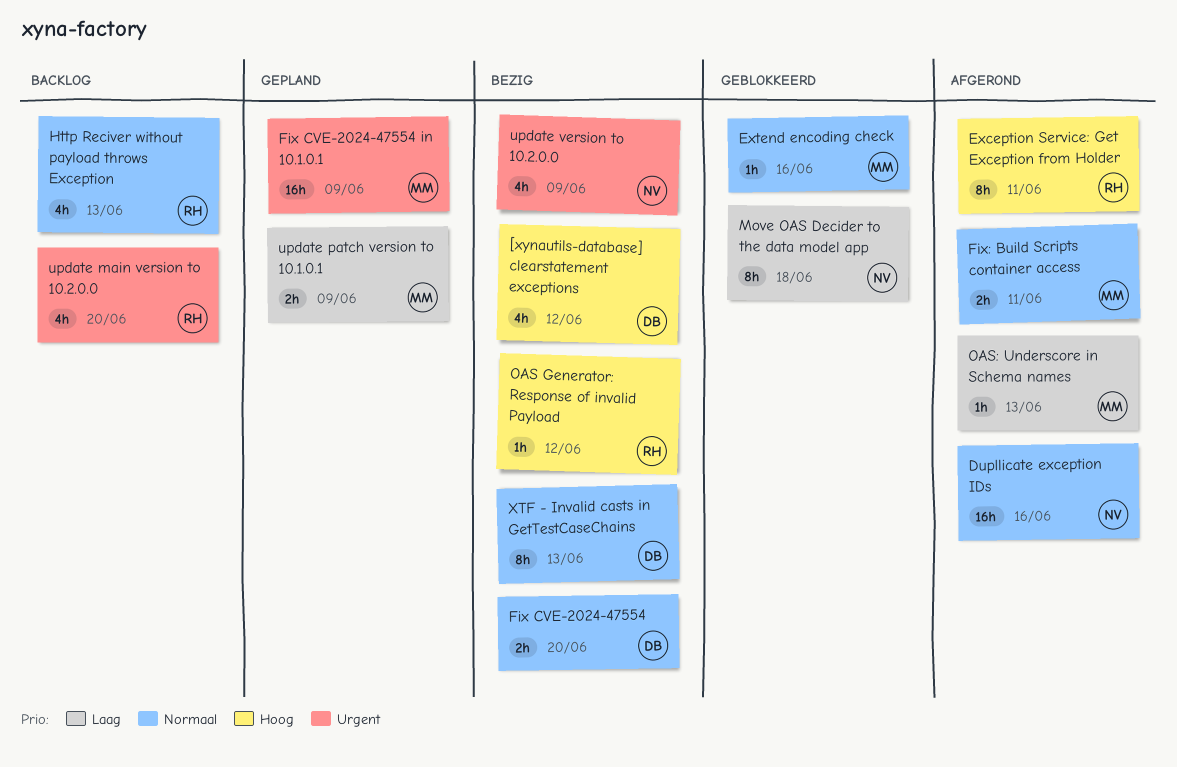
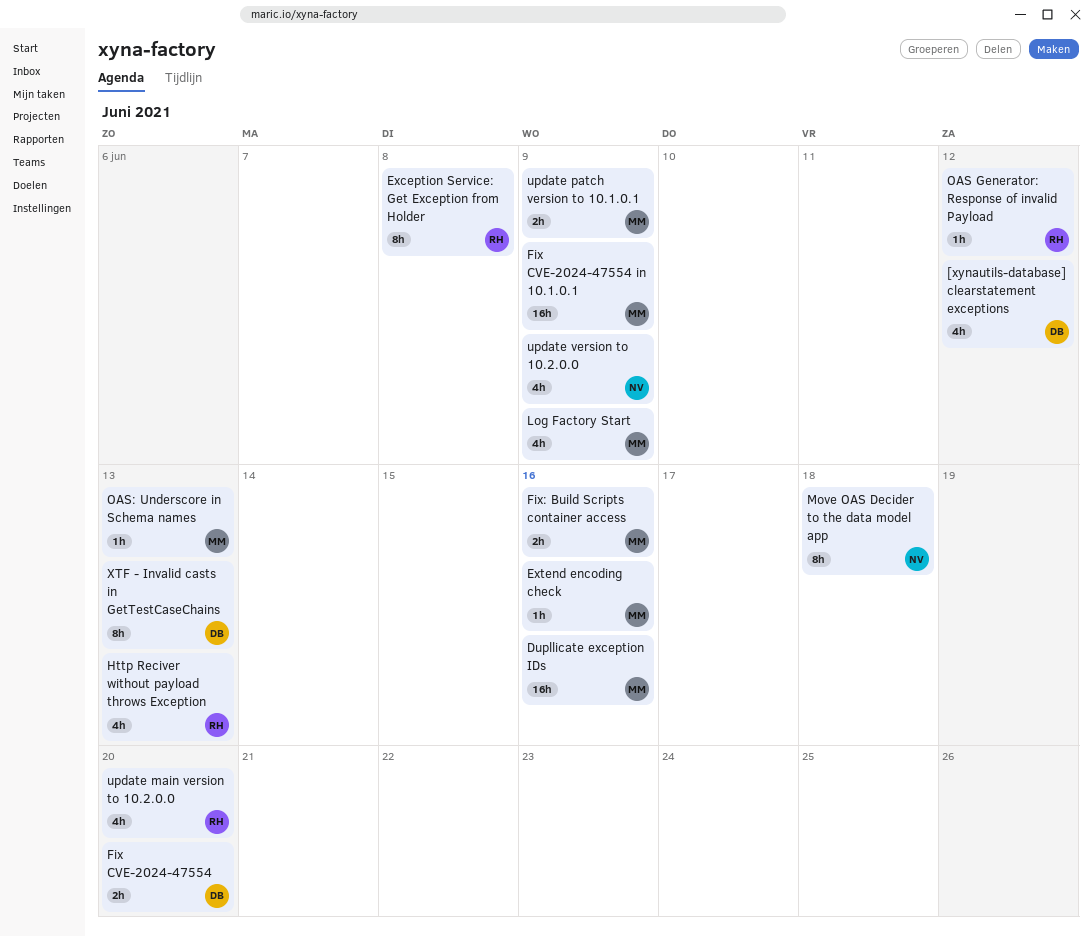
Dupllicate exception IDs, owner: NV -> MM
Exception Service: Get Exception from Holder, due: Jun 11 -> Jun 8
Fix: Build Scripts container access, due: Jun 11 -> Jun 16
Log Factory Start: none -> present

